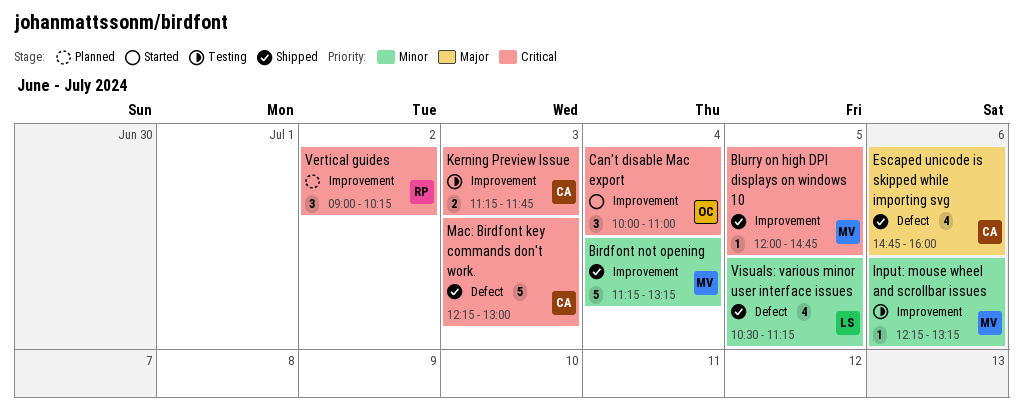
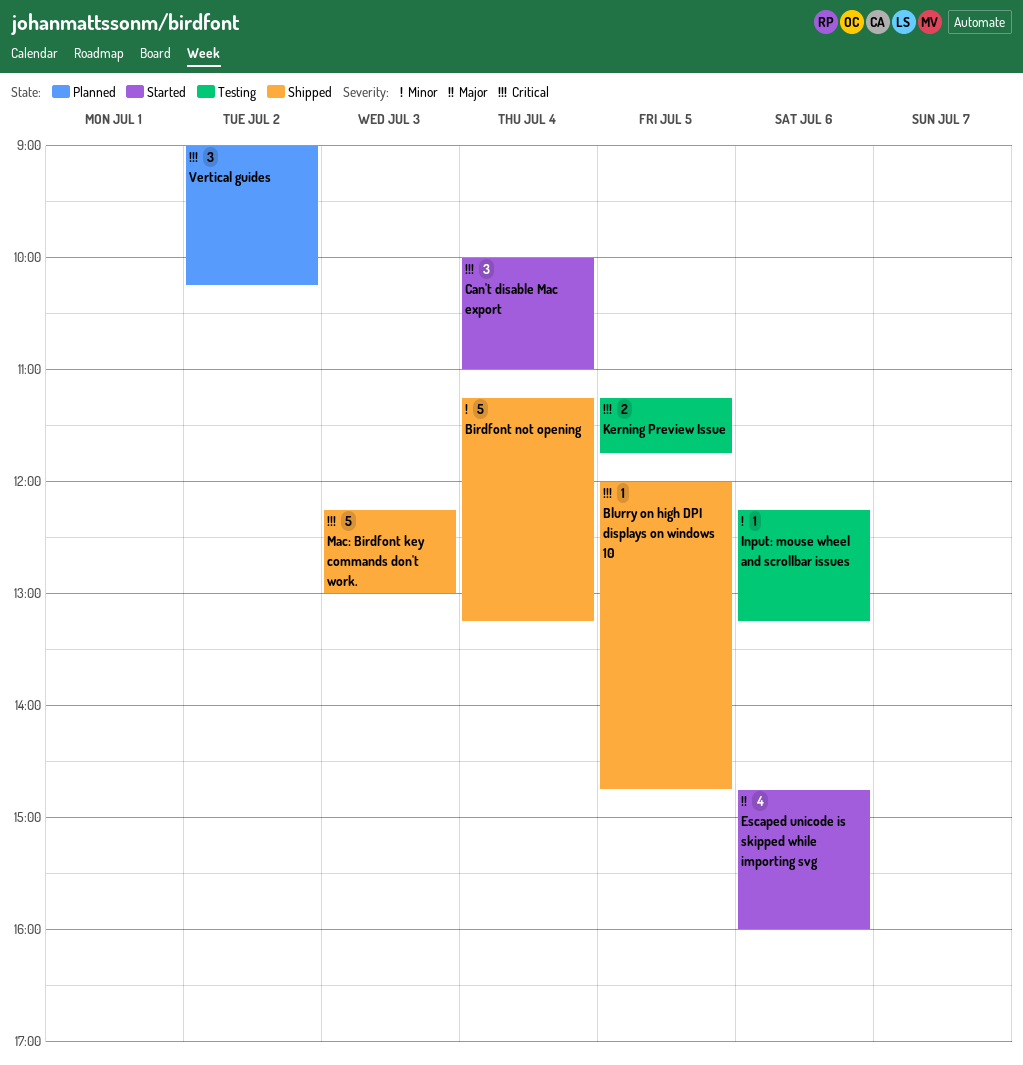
Escaped unicode is skipped while importing svg, status: Shipped -> Started
Kerning Preview Issue, day: Jul 3 -> Jul 5
Visuals: various minor user interface issues: present -> none

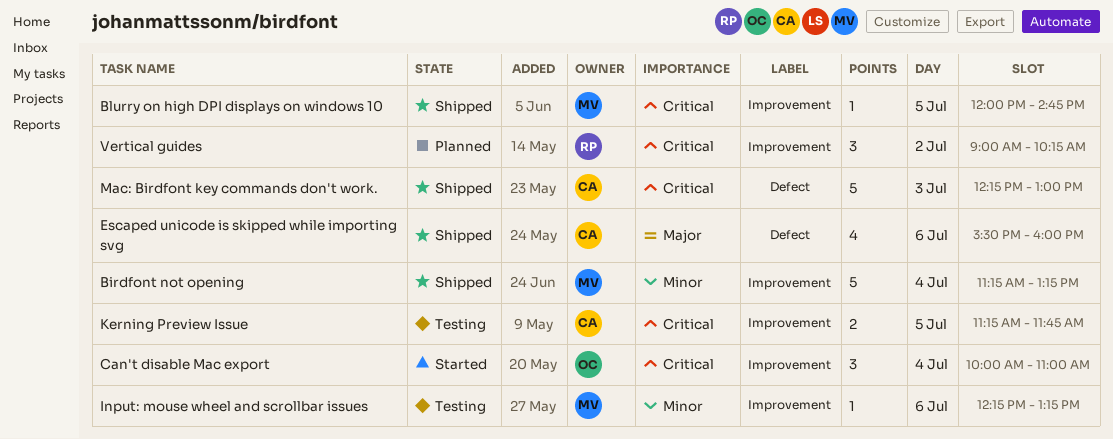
Escaped unicode is skipped while importing svg, status: Started -> Shipped
Escaped unicode is skipped while importing svg, begins: 14:45 -> 15:30

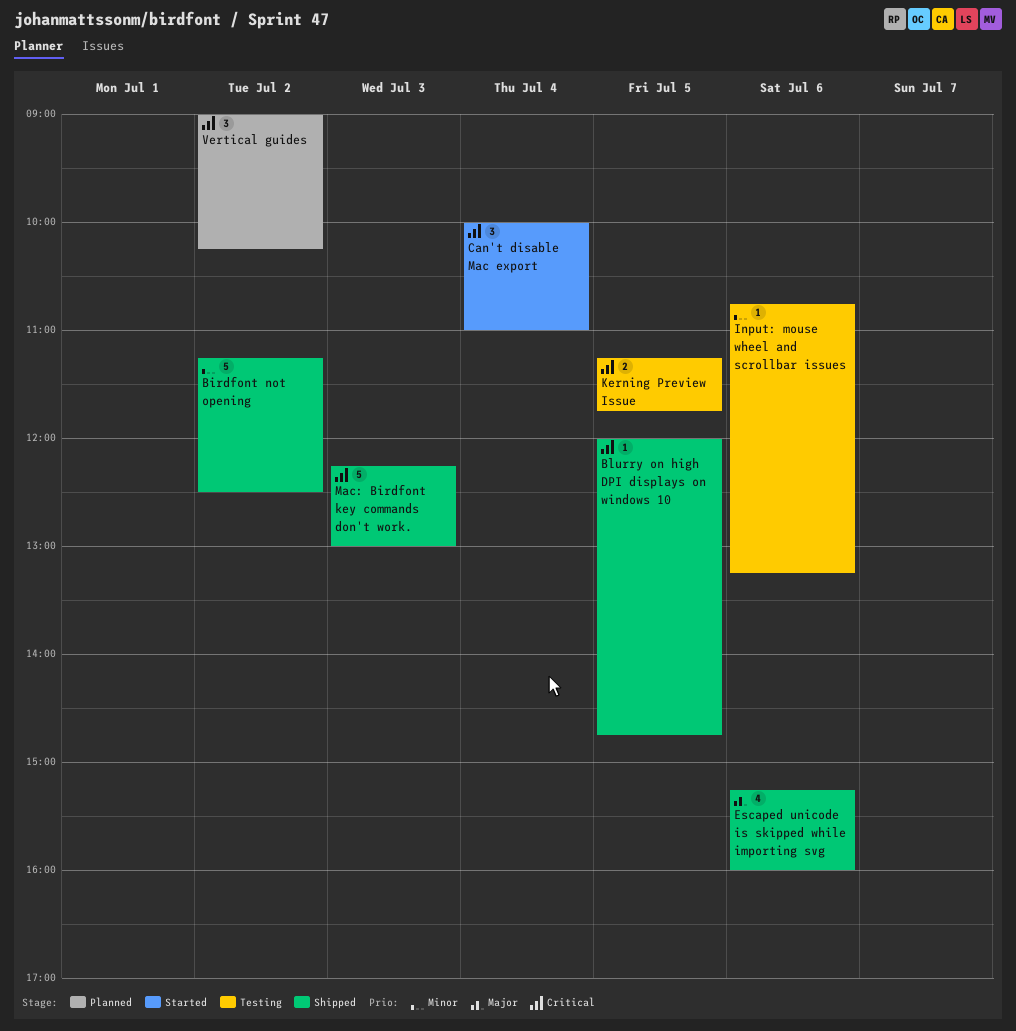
Birdfont not opening, day: Jul 4 -> Jul 2
Birdfont not opening, ends: 13:15 -> 12:30
Escaped unicode is skipped while importing svg, begins: 15:30 -> 15:15
Input: mouse wheel and scrollbar issues, begins: 12:15 -> 10:45

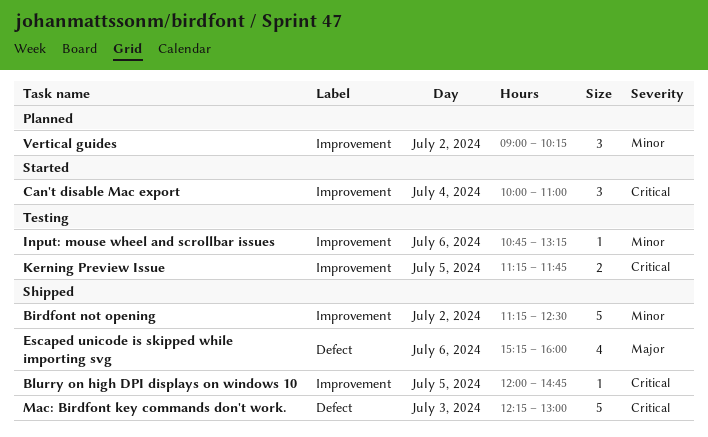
Vertical guides, priority: Critical -> Minor

